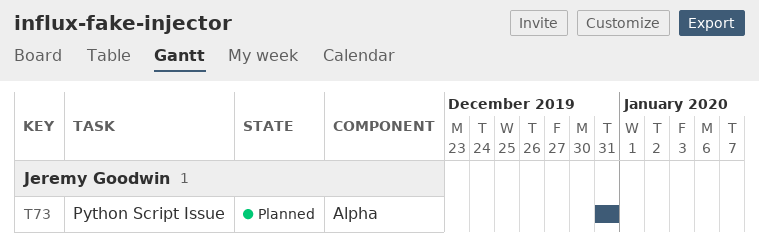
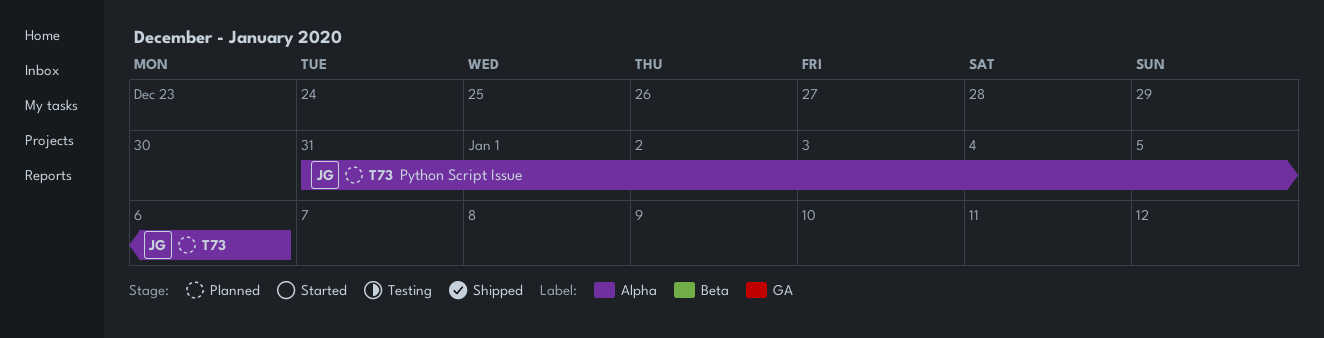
T73, due: Dec 31 -> Jan 6

